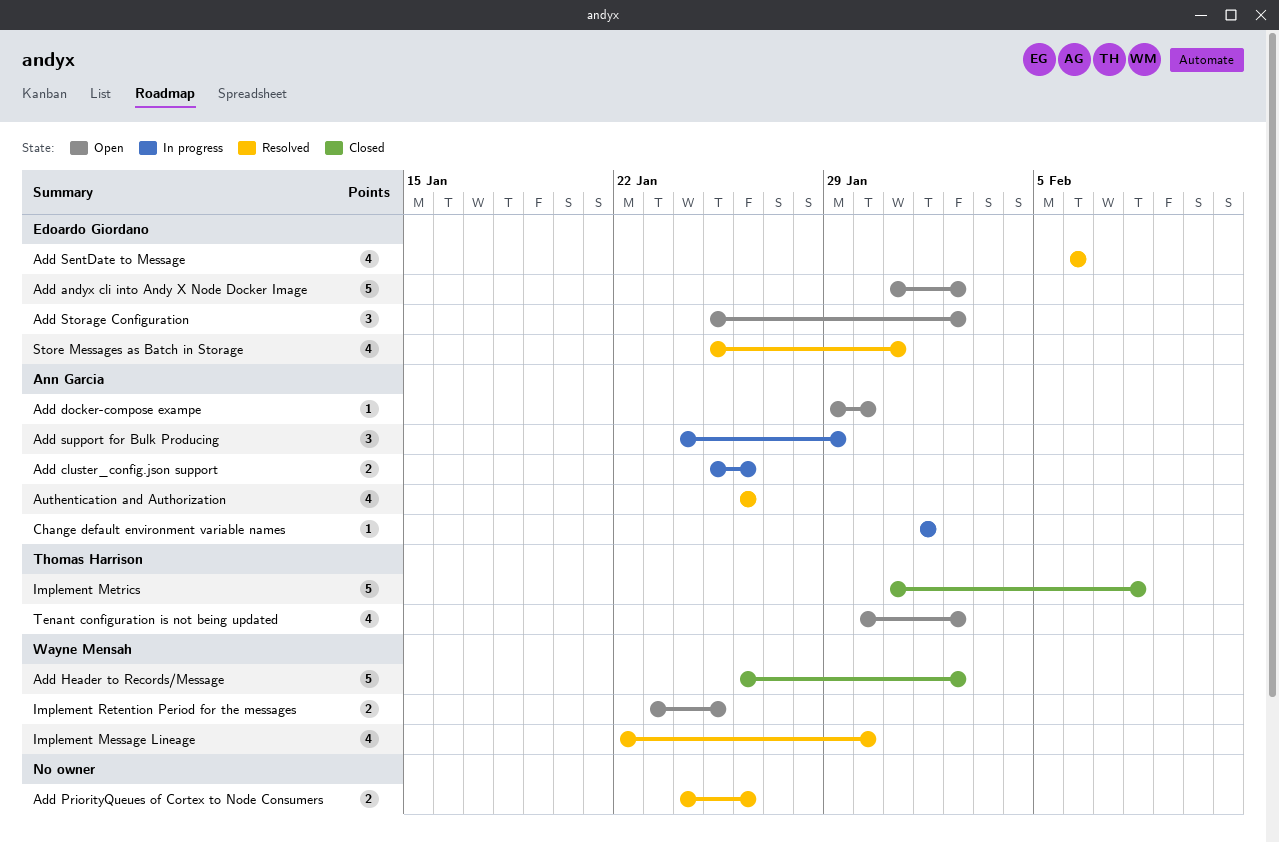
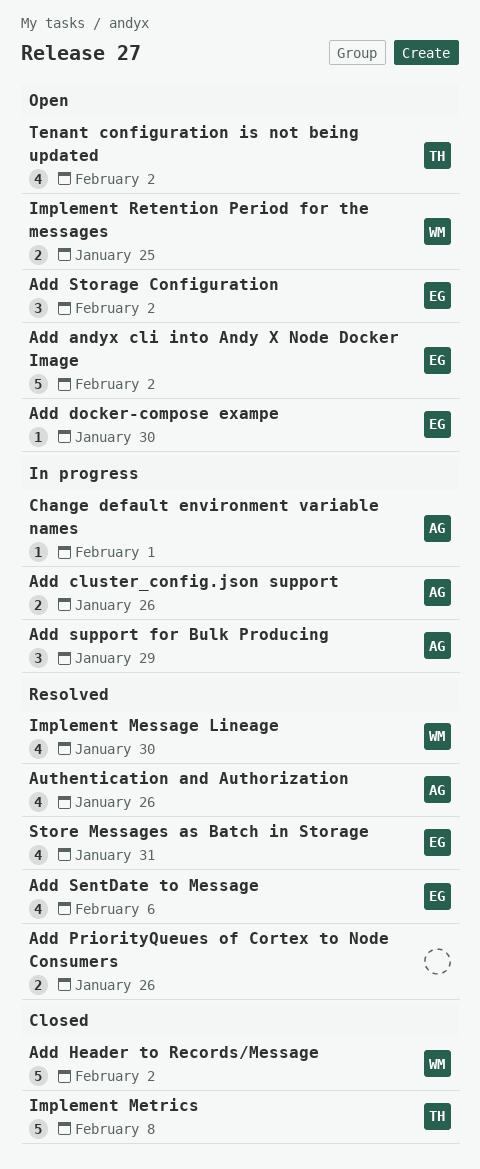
Add docker-compose exampe, owner: Ann Garcia -> Edoardo Giordano

